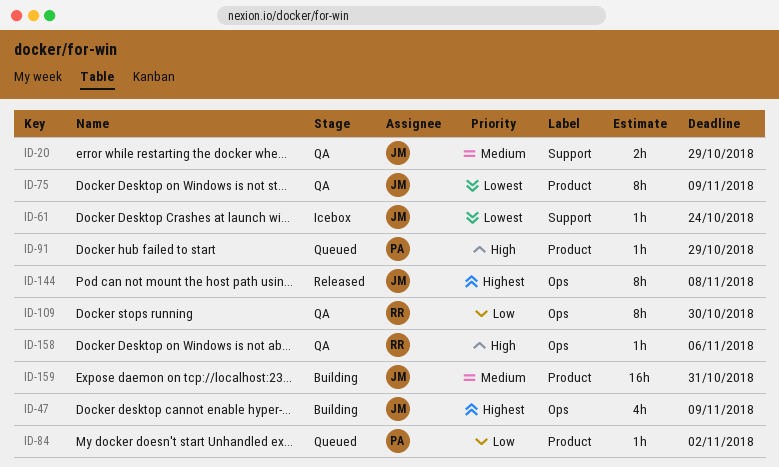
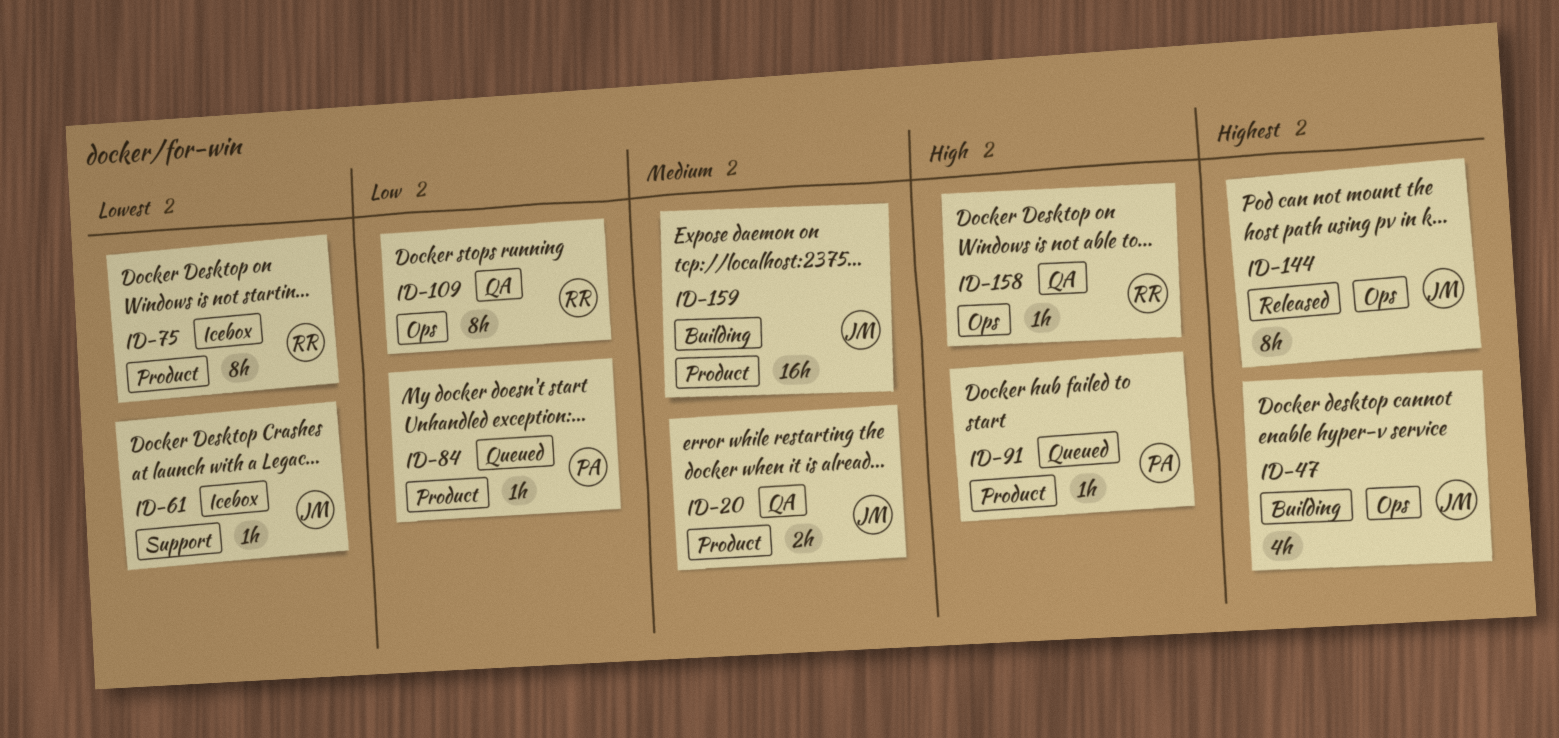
ID-20, label: Support -> Product
ID-75, status: QA -> Icebox
ID-75, owner: JM -> RR

